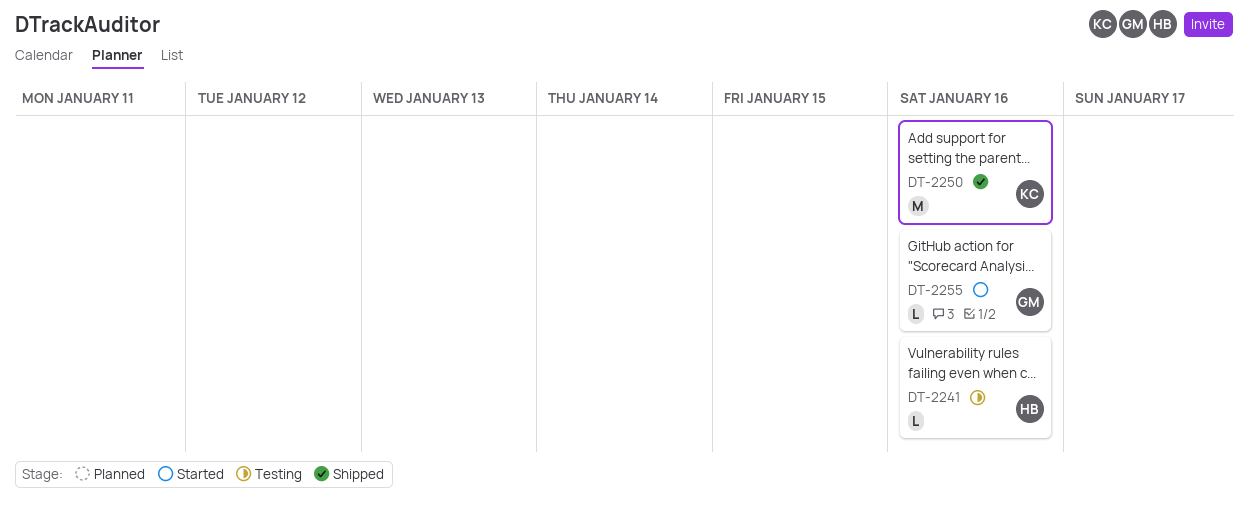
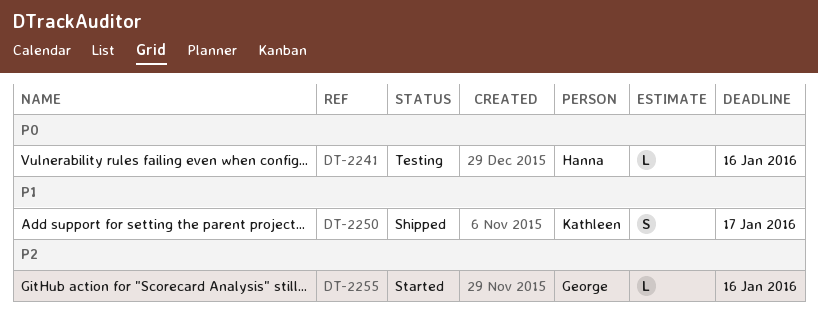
DT-2250, estimate: M -> S
DT-2250, due: Jan 16 -> Jan 17

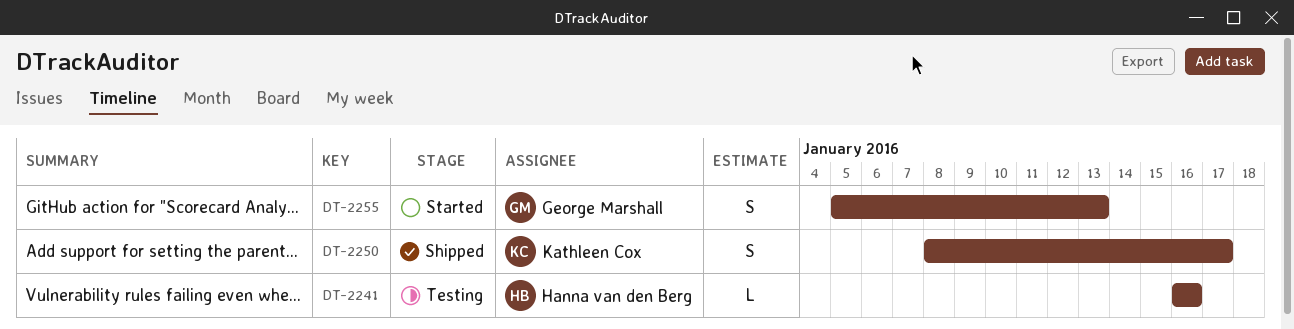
DT-2255, estimate: L -> S
DT-2255, due: Jan 16 -> Jan 13

